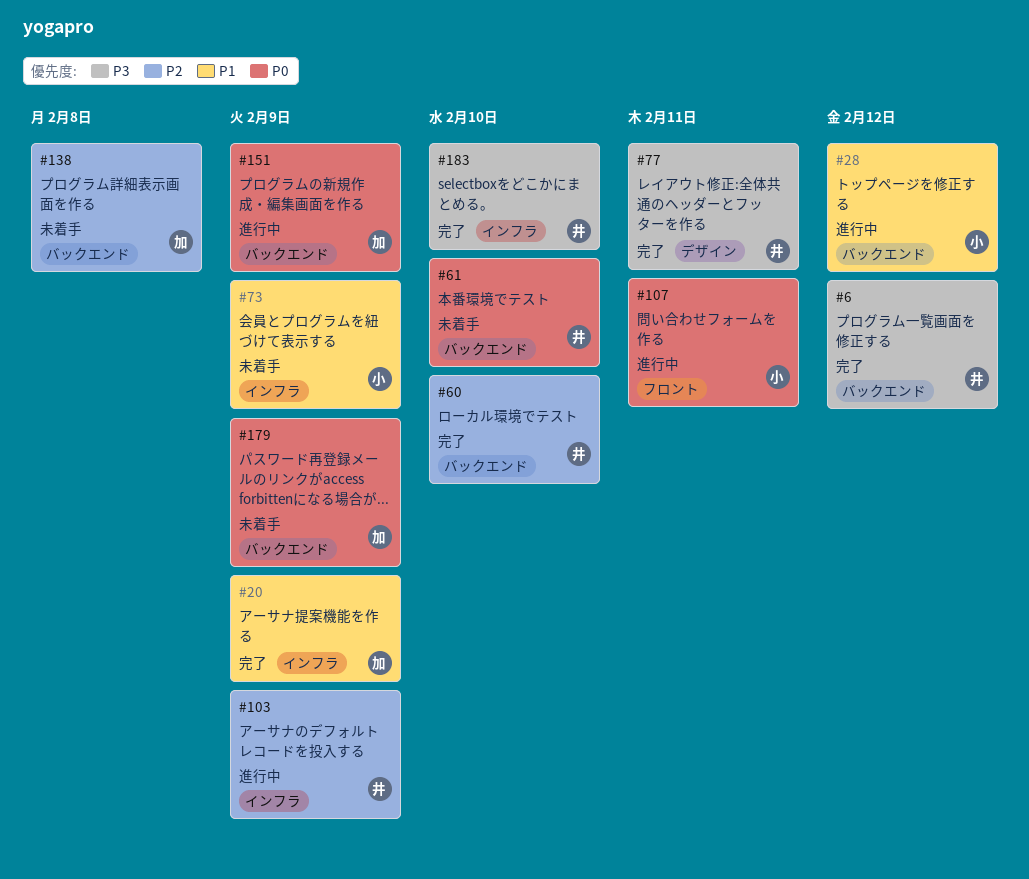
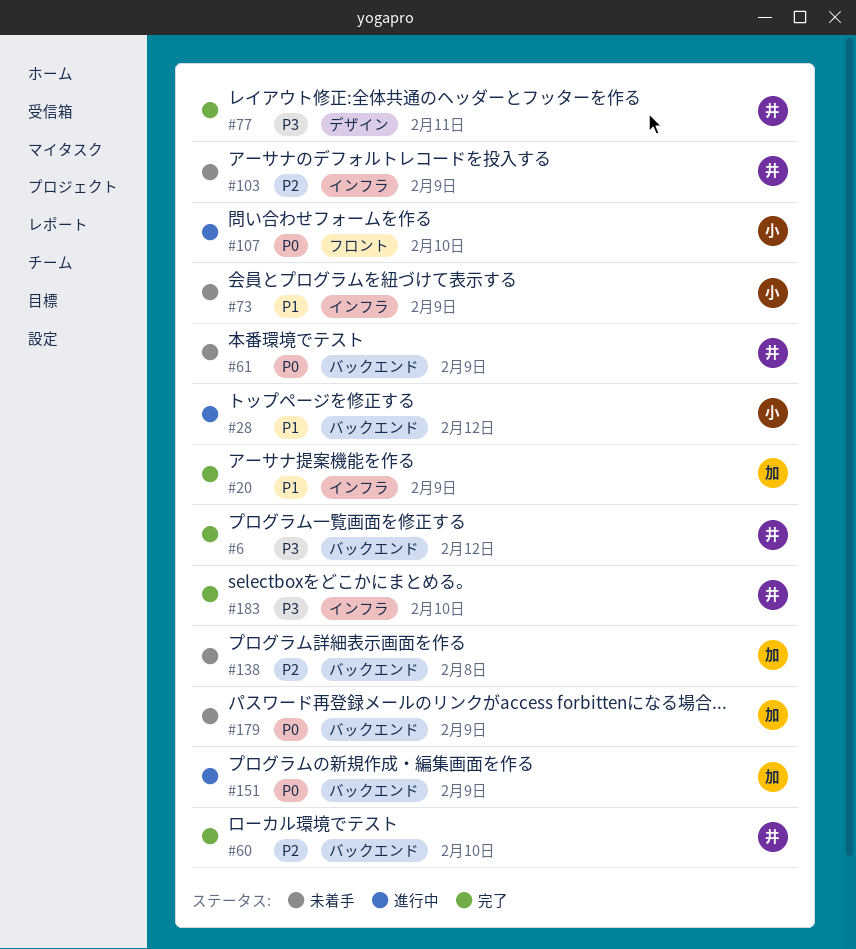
#61, due: Feb 10 -> Feb 9
#103, status: 進行中 -> 未着手
#107, due: Feb 11 -> Feb 10

